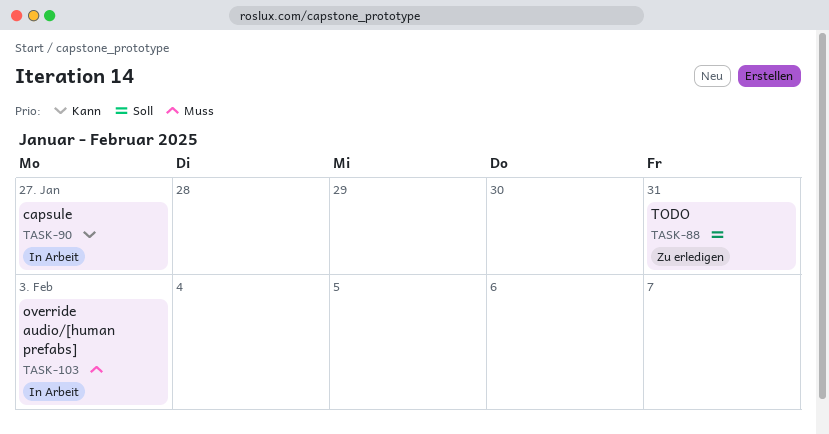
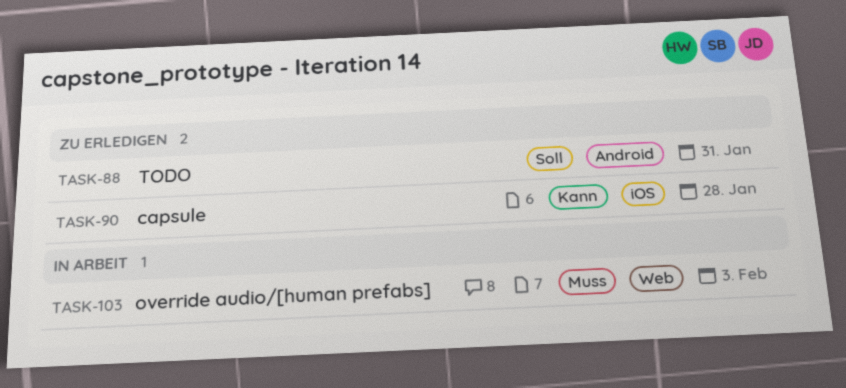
TASK-90, status: In Arbeit -> Zu erledigen
TASK-90, due: Jan 27 -> Jan 28

